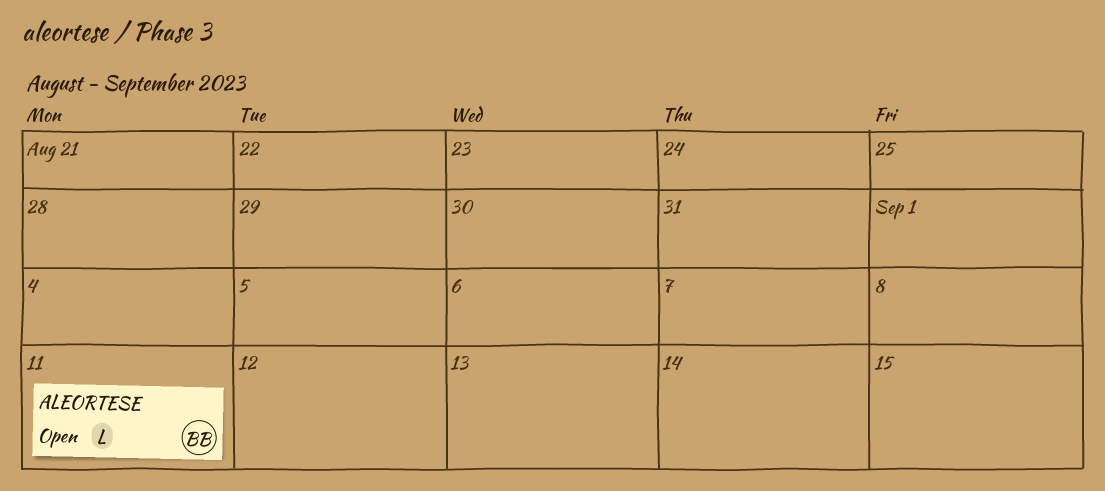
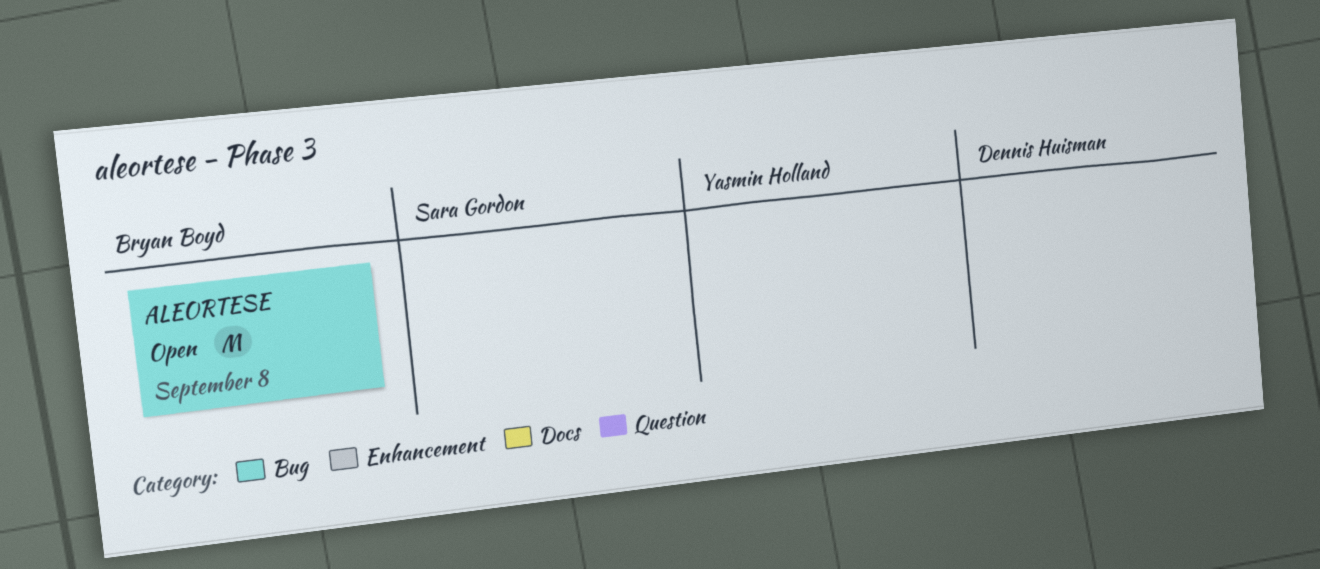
ALEORTESE, estimate: L -> M
ALEORTESE, due: Sep 11 -> Sep 8

